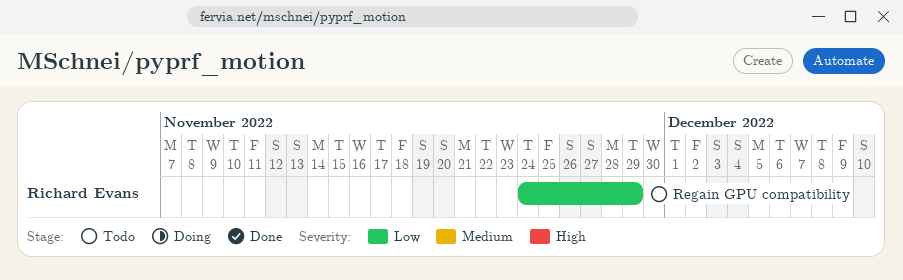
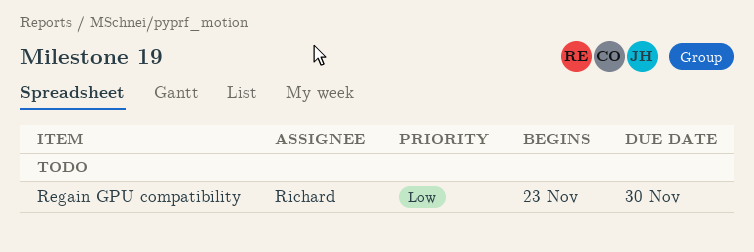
Regain GPU compatibility, start: Nov 24 -> Nov 23
Regain GPU compatibility, due: Nov 29 -> Nov 30

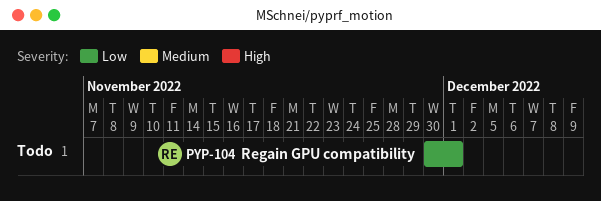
Regain GPU compatibility, start: Nov 23 -> Nov 30
Regain GPU compatibility, due: Nov 30 -> Dec 1

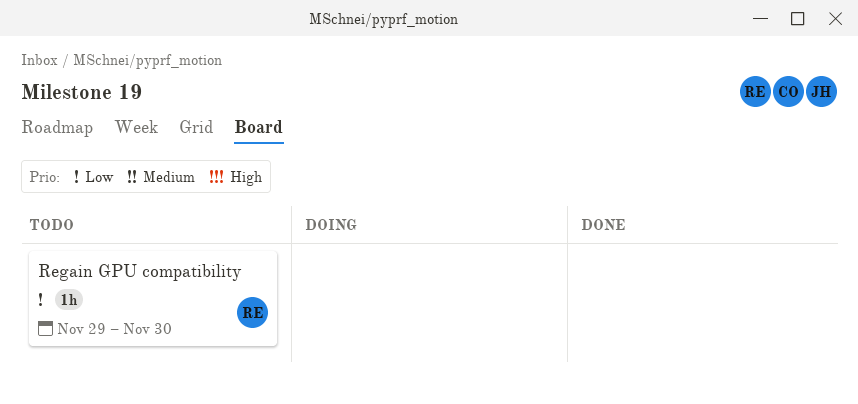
Regain GPU compatibility, start: Nov 30 -> Nov 29
Regain GPU compatibility, due: Dec 1 -> Nov 30

